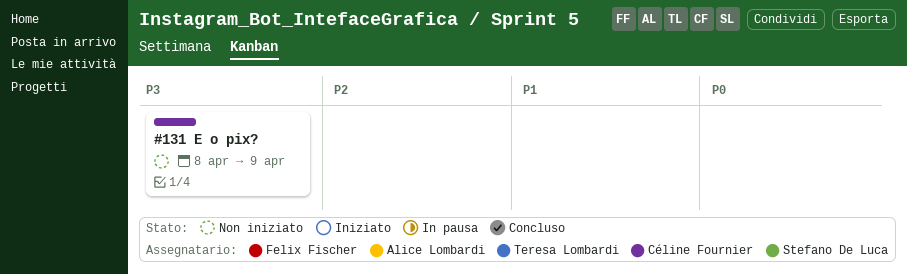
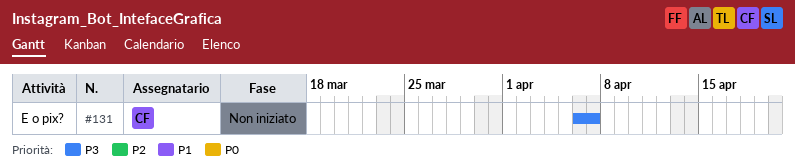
#131, start: Apr 8 -> Apr 6
#131, due: Apr 9 -> Apr 7

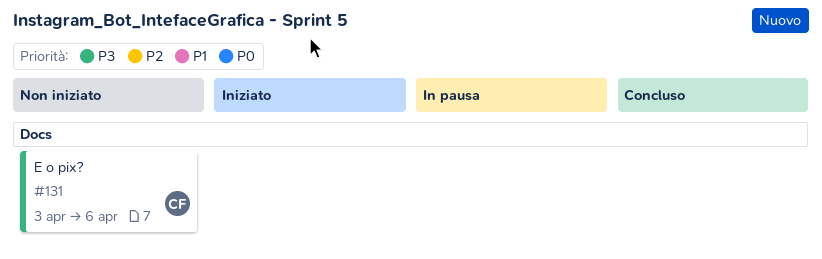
#131, start: Apr 6 -> Apr 3
#131, due: Apr 7 -> Apr 6

